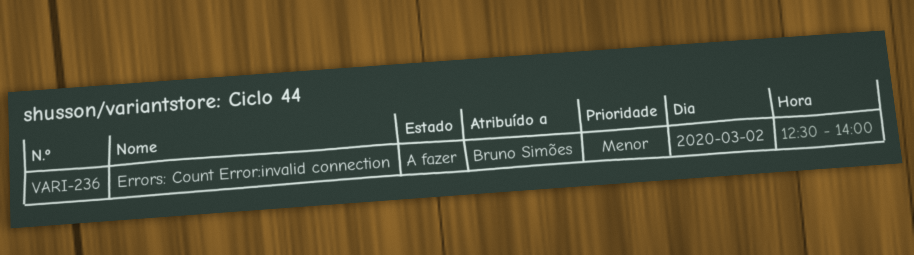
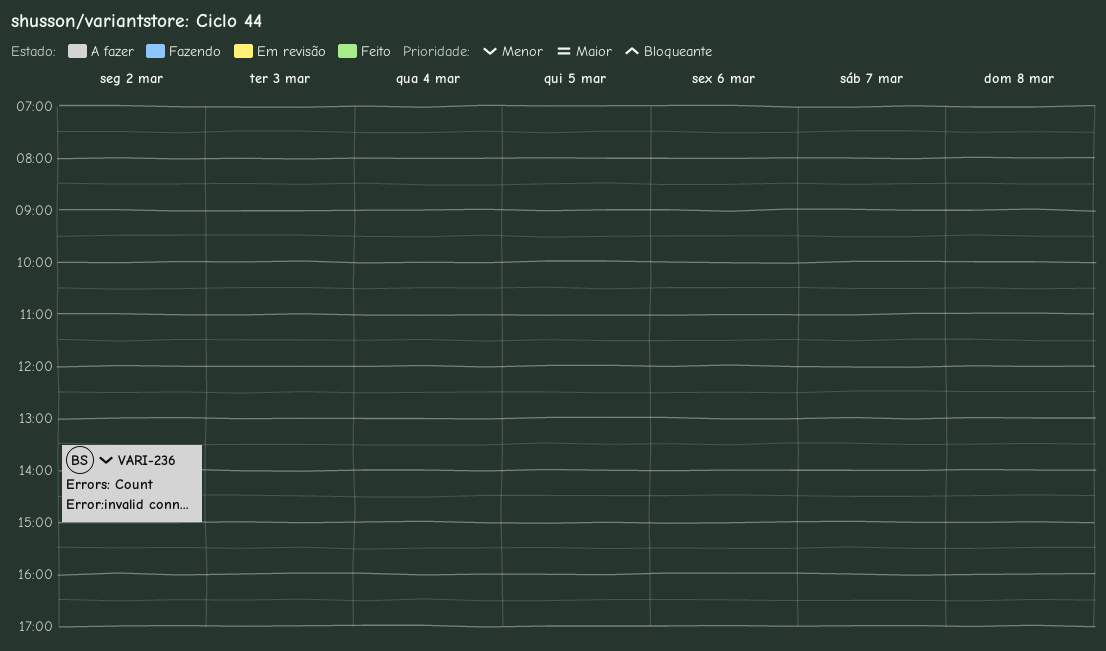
VARI-236, begins: 12:30 -> 13:30
VARI-236, ends: 14:00 -> 15:00

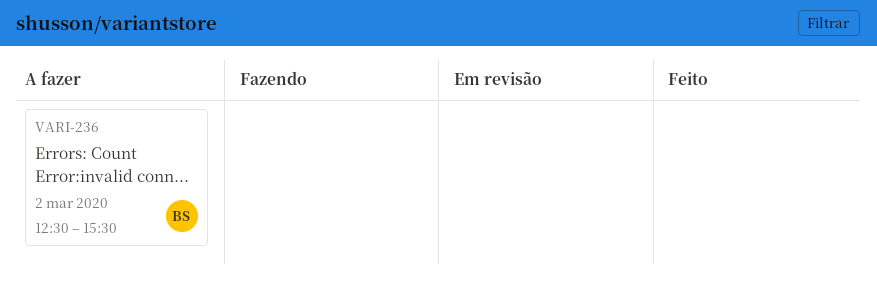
VARI-236, begins: 13:30 -> 12:30
VARI-236, ends: 15:00 -> 15:30

